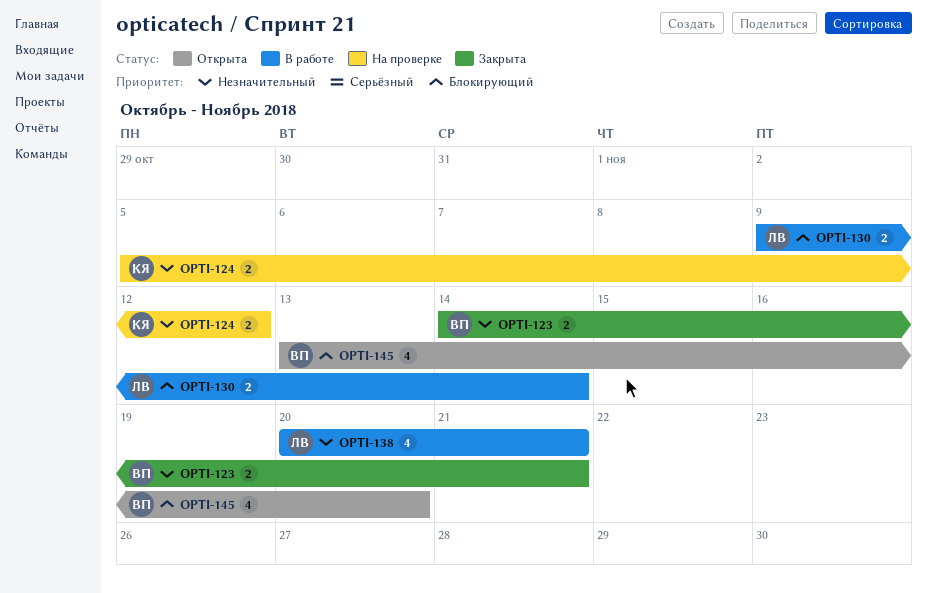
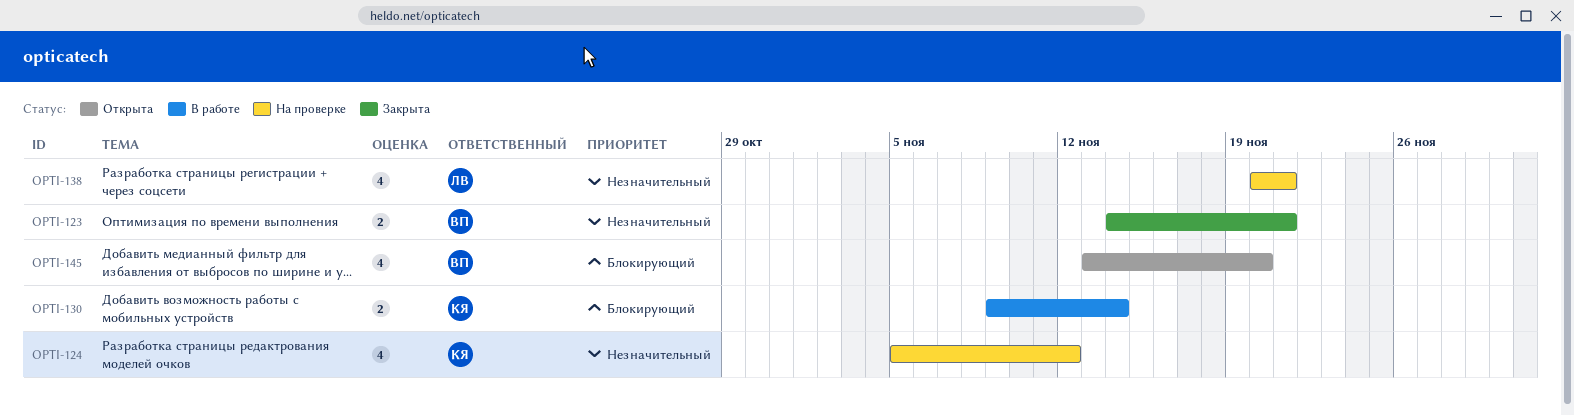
OPTI-124, estimate: 2 -> 4
OPTI-130, owner: ЛВ -> КЯ
OPTI-138, status: В работе -> На проверке

